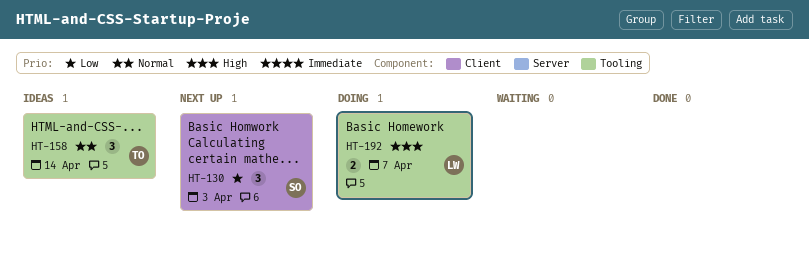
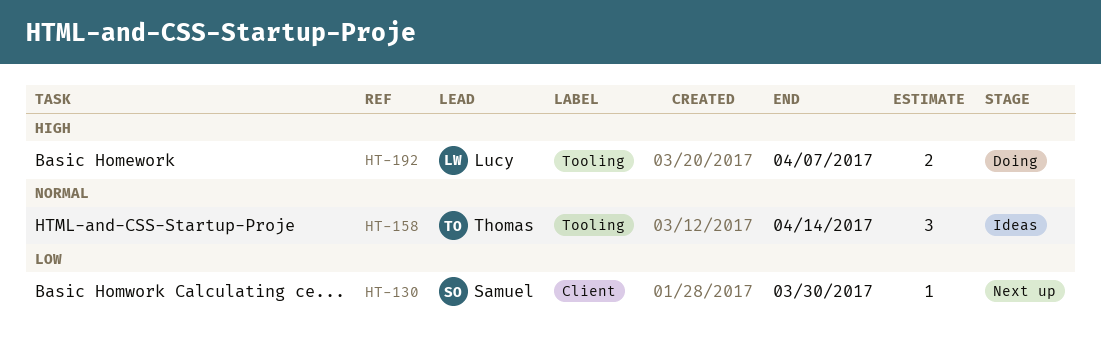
HT-130, estimate: 3 -> 1
HT-130, due: Apr 3 -> Mar 30

